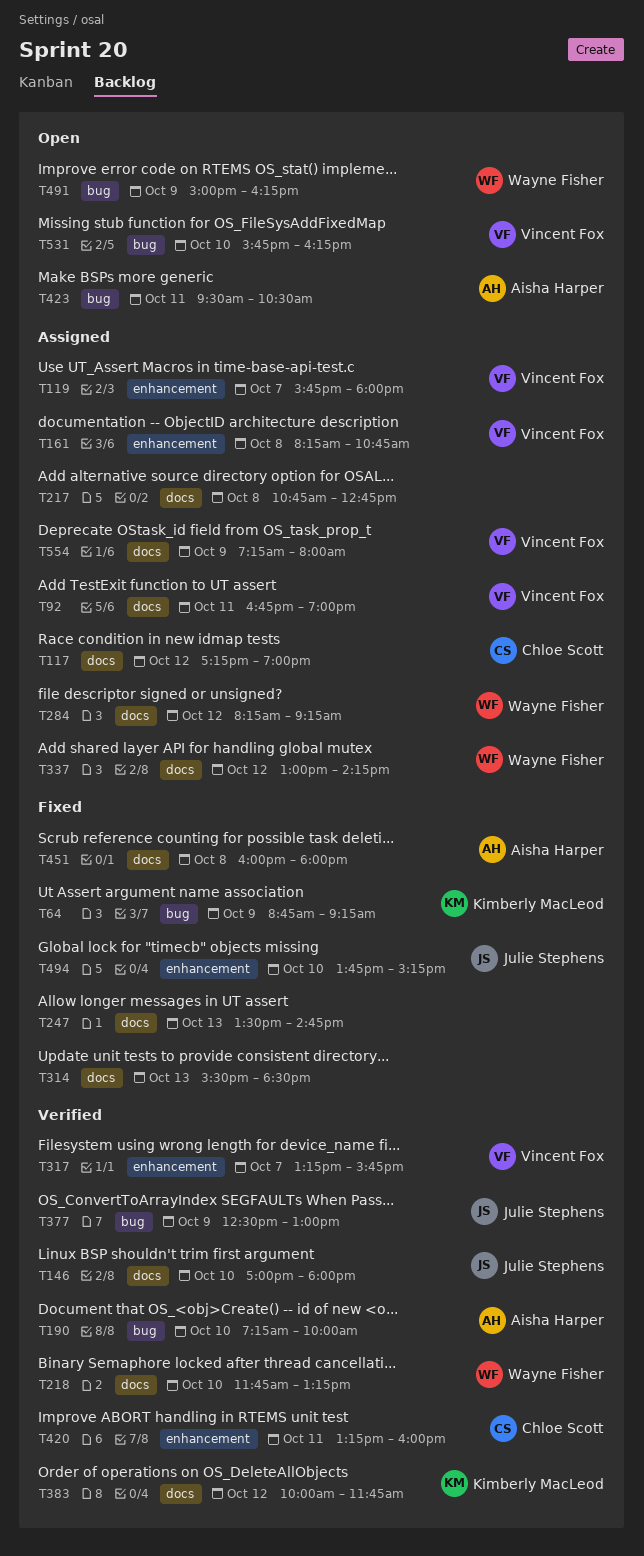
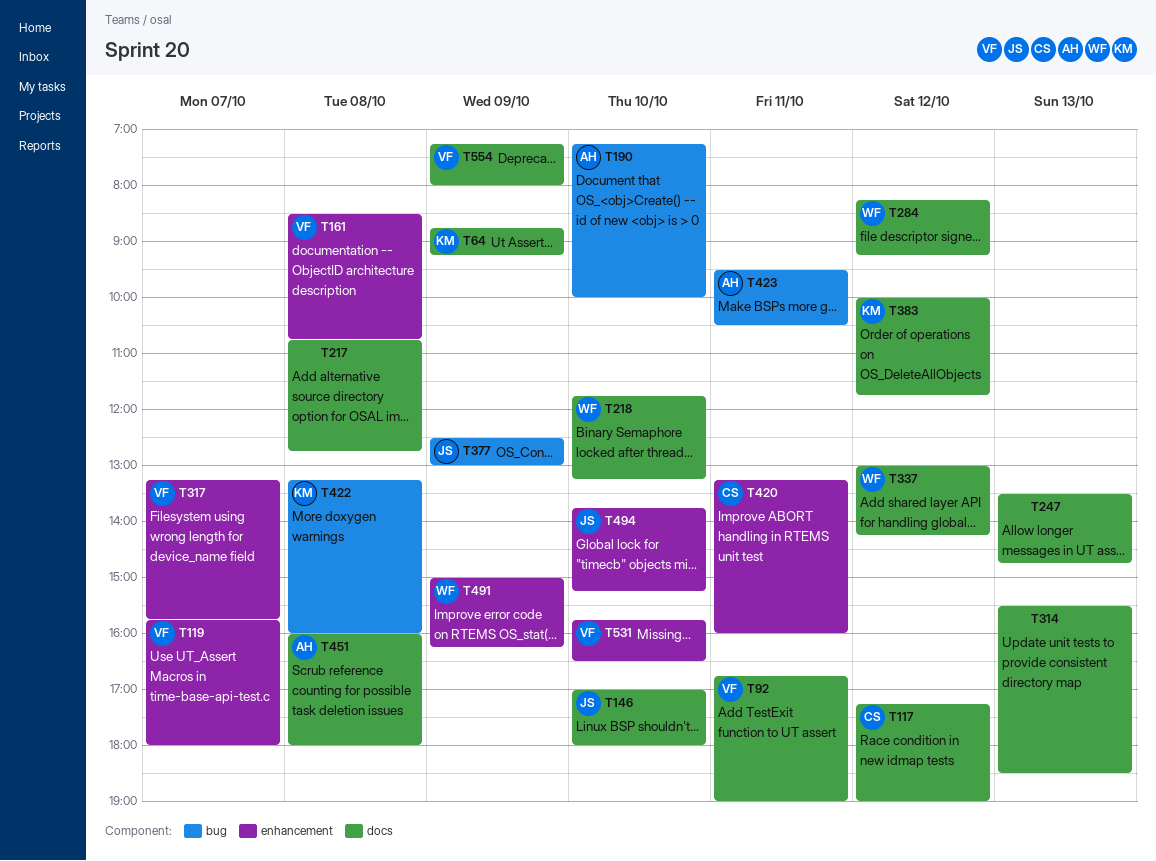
T64, label: bug -> docs
T161, begins: 08:15 -> 08:30
T422: none -> present
T491, label: bug -> enhancement
T531, label: bug -> enhancement
T531, ends: 16:15 -> 16:30

